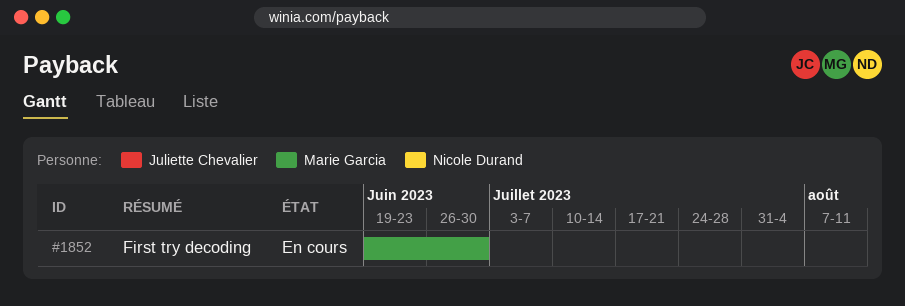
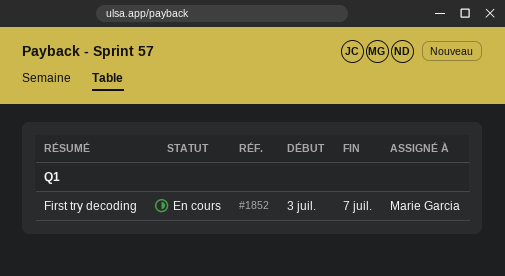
#1852, start: Jun 19 -> Jul 3
#1852, due: Jun 30 -> Jul 7

